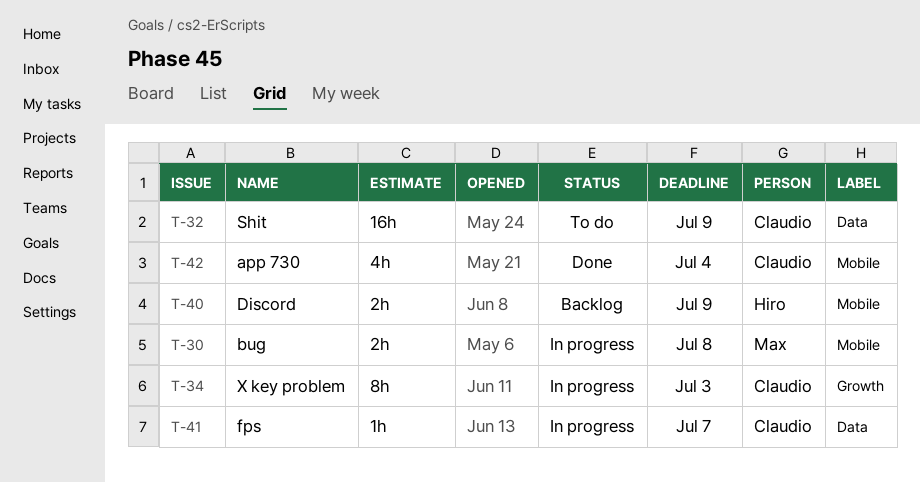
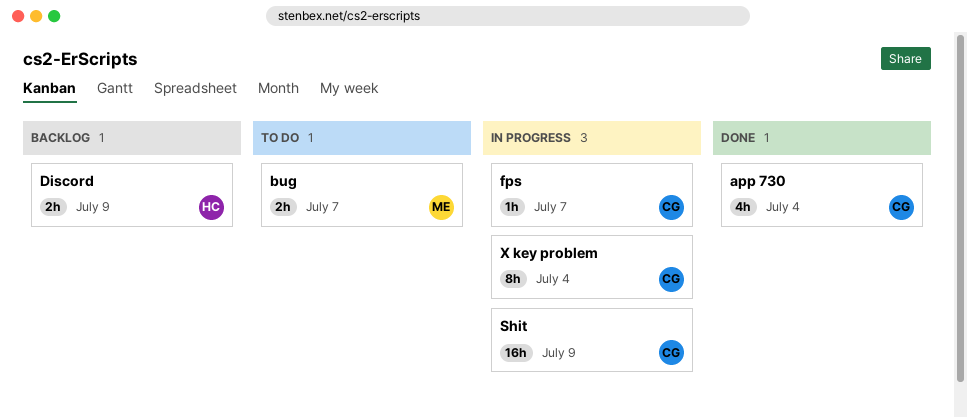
bug, status: In progress -> To do
bug, due: Jul 8 -> Jul 7
Shit, status: To do -> In progress
X key problem, due: Jul 3 -> Jul 4

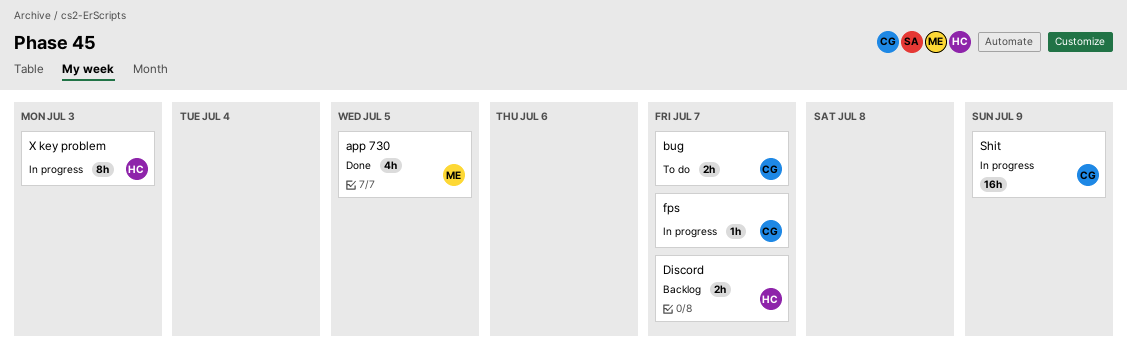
app 730, owner: CG -> ME
app 730, due: Jul 4 -> Jul 5
bug, owner: ME -> CG
Discord, due: Jul 9 -> Jul 7
X key problem, owner: CG -> HC
X key problem, due: Jul 4 -> Jul 3

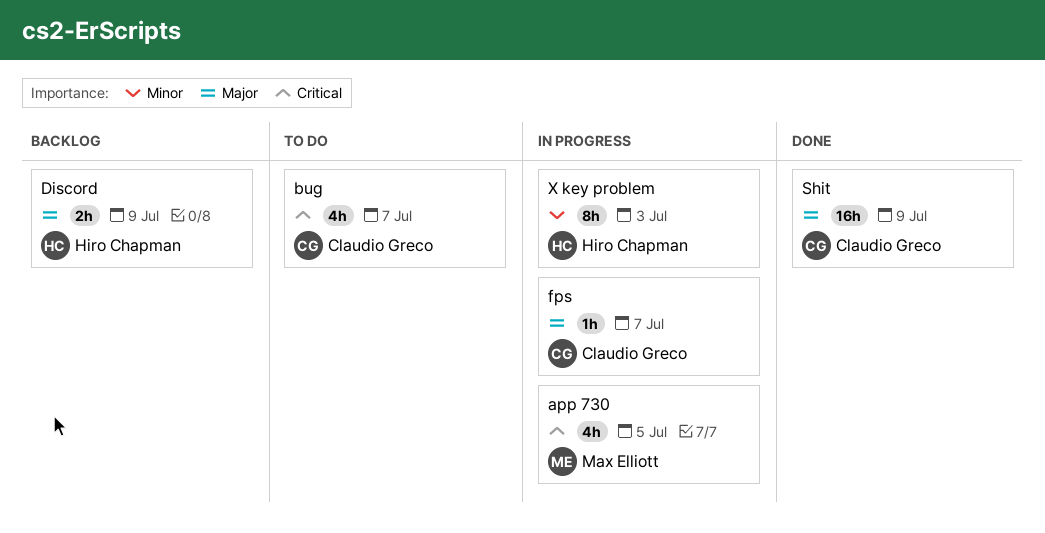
app 730, status: Done -> In progress
bug, estimate: 2h -> 4h
Discord, due: Jul 7 -> Jul 9
Shit, status: In progress -> Done

